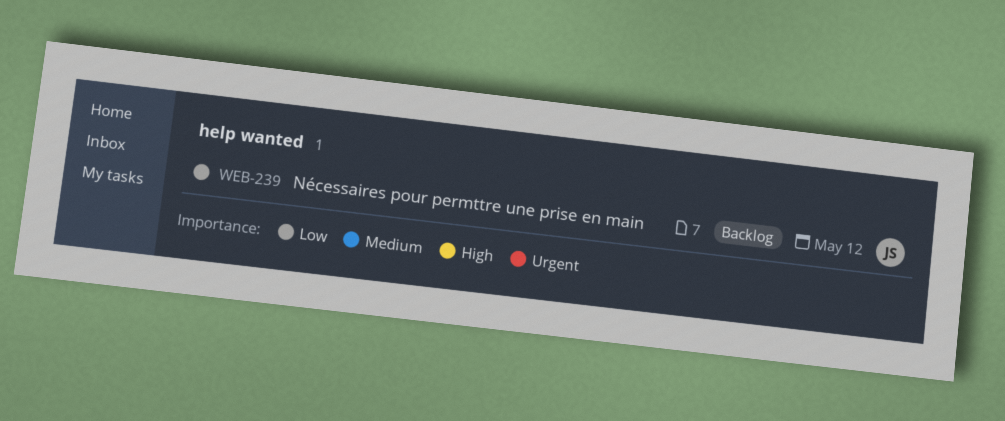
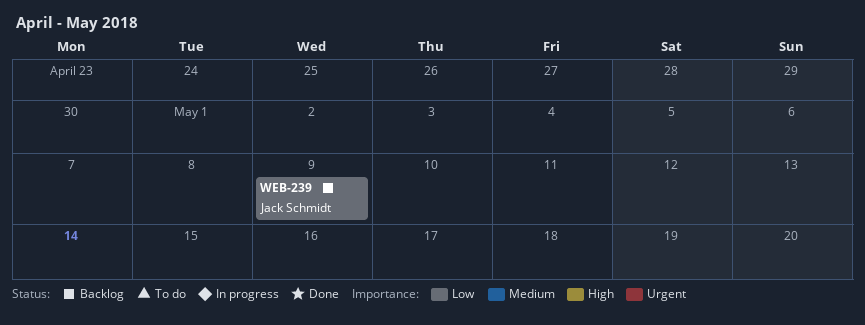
WEB-239, due: May 12 -> May 9

